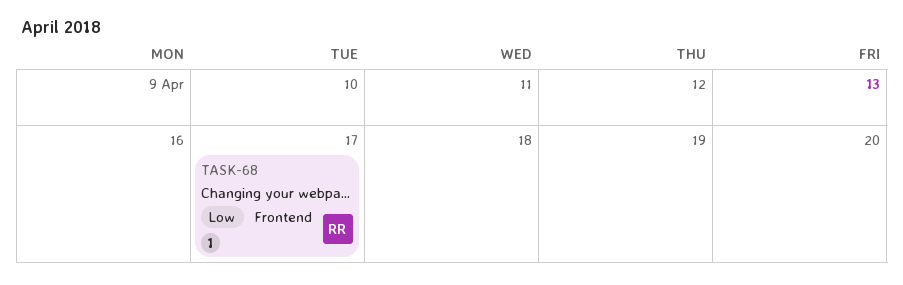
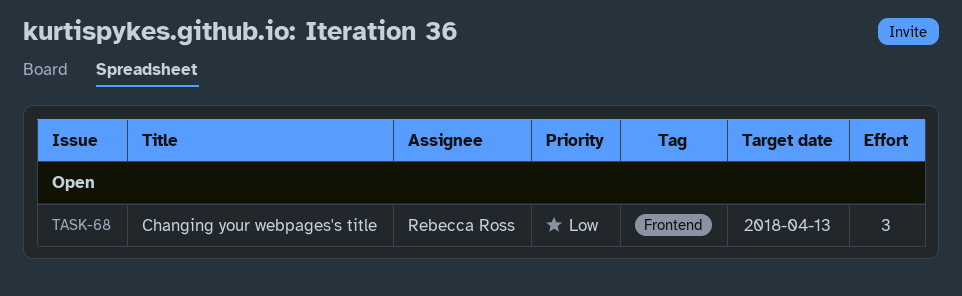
TASK-68, estimate: 1 -> 3
TASK-68, due: Apr 17 -> Apr 13

